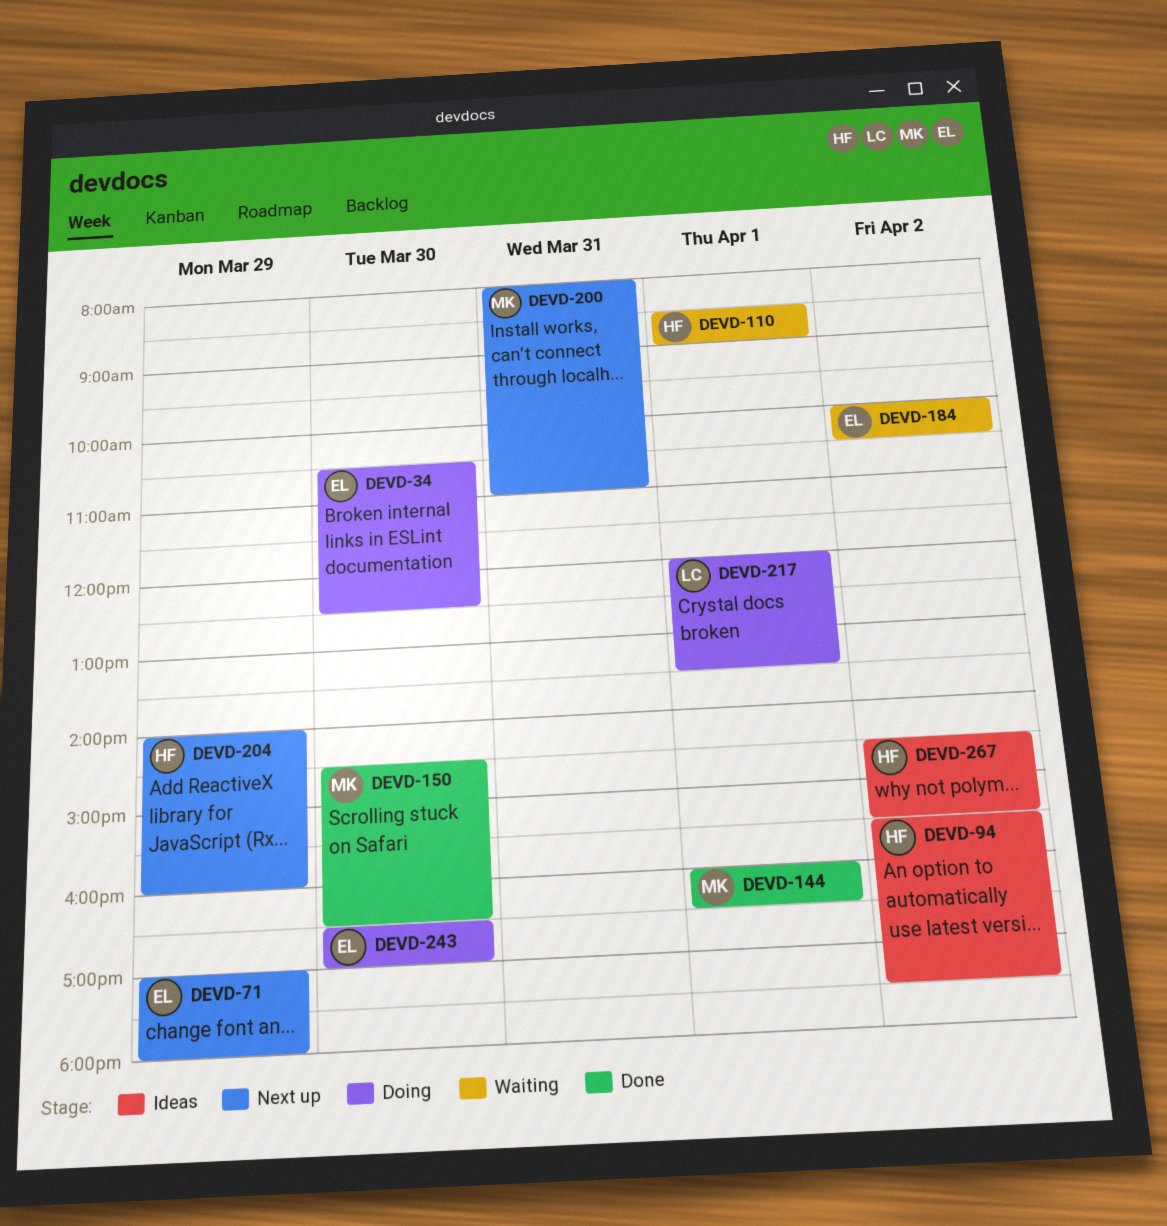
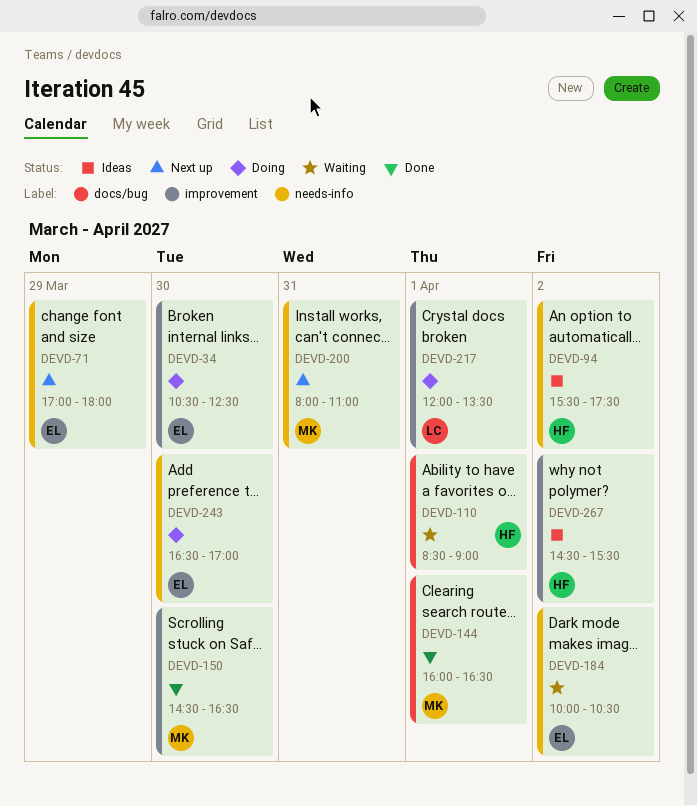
DEVD-204: present -> none

